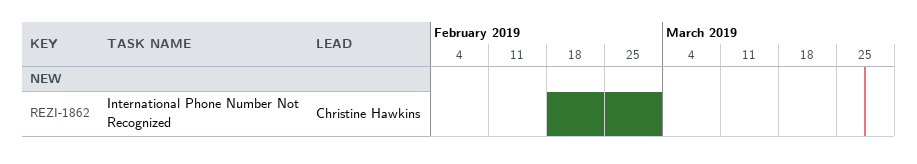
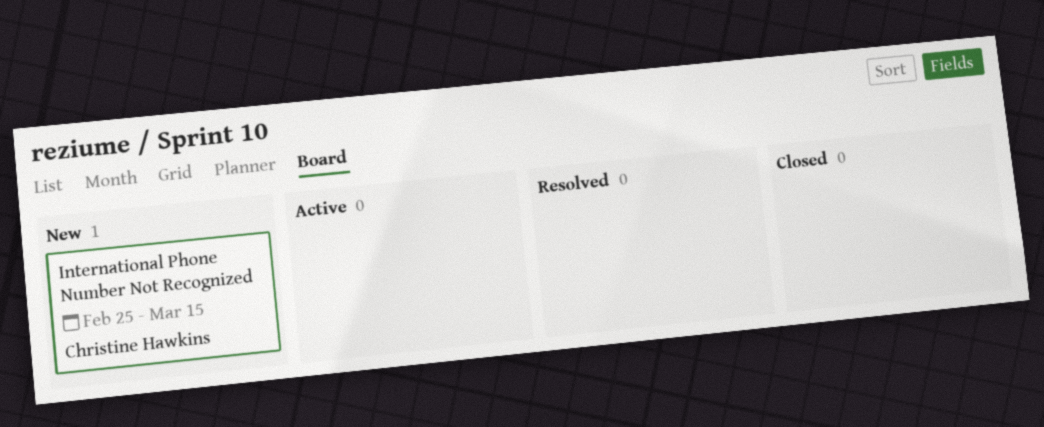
International Phone Number Not Recognized, start: Feb 18 -> Feb 25
International Phone Number Not Recognized, due: Mar 1 -> Mar 15

